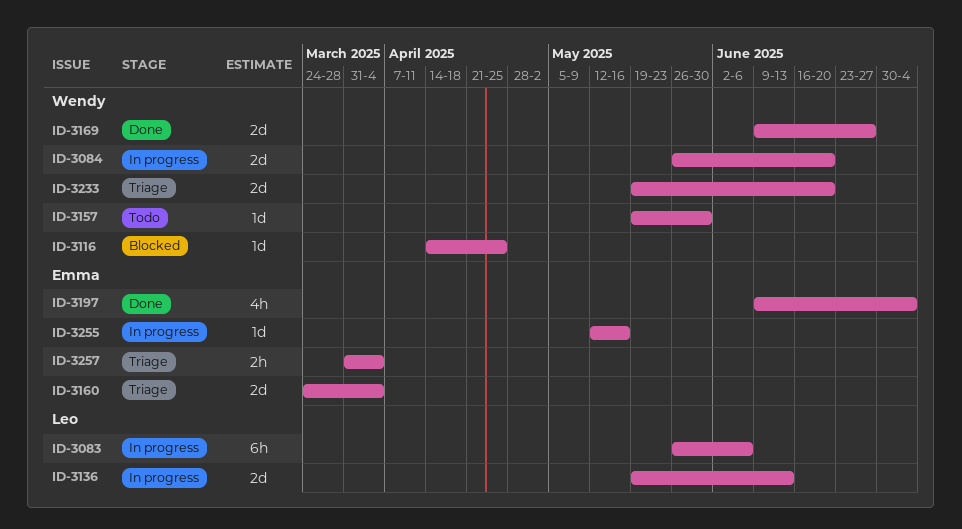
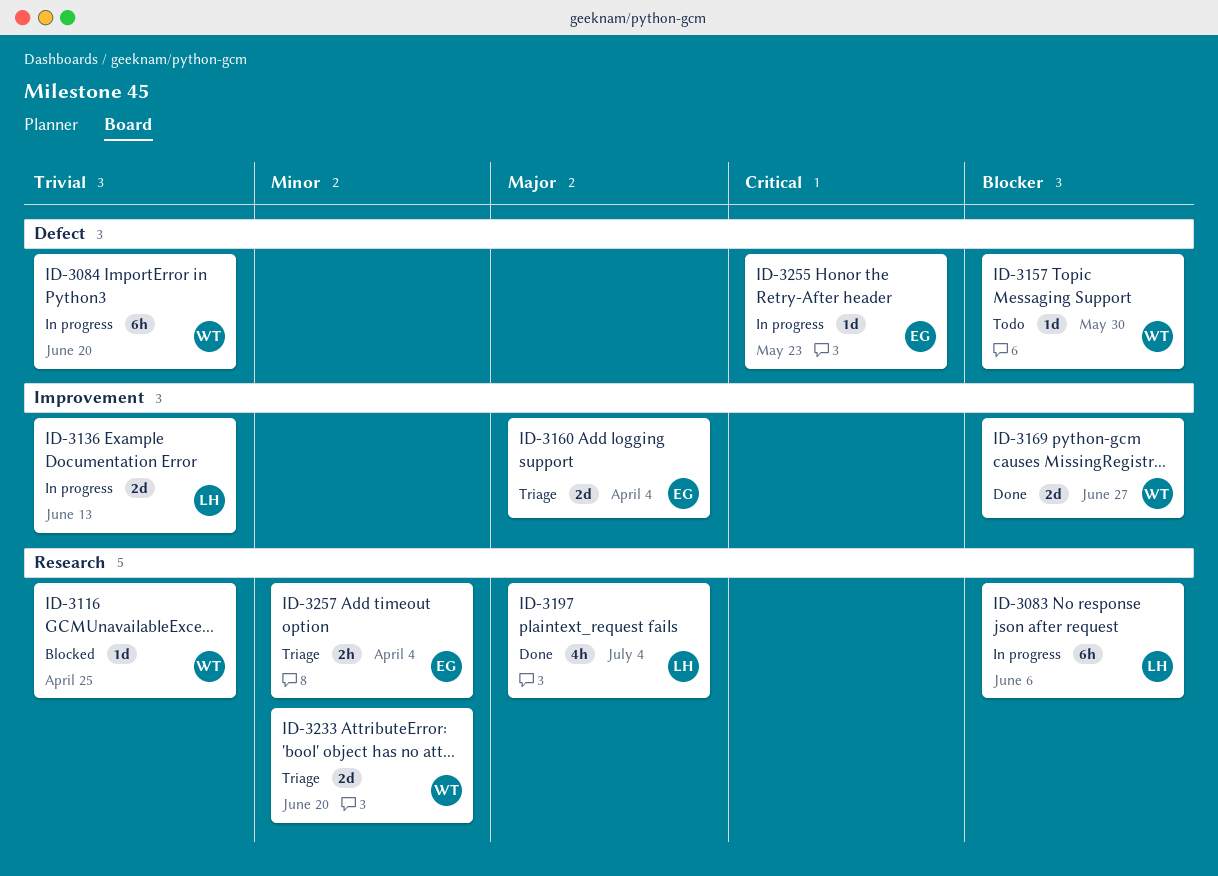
ID-3084, estimate: 2d -> 6h
ID-3197, owner: Emma -> Leo
ID-3255, due: May 16 -> May 23

